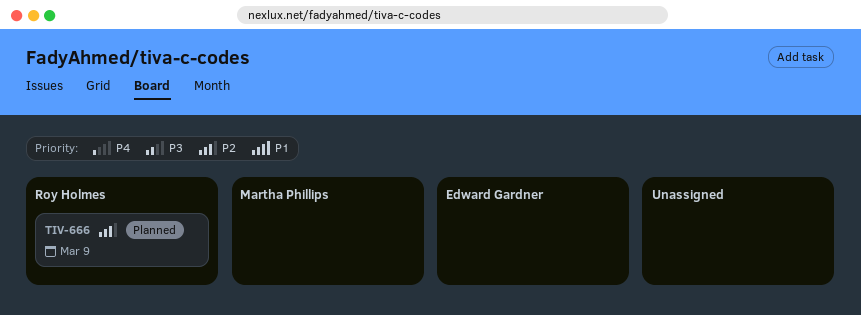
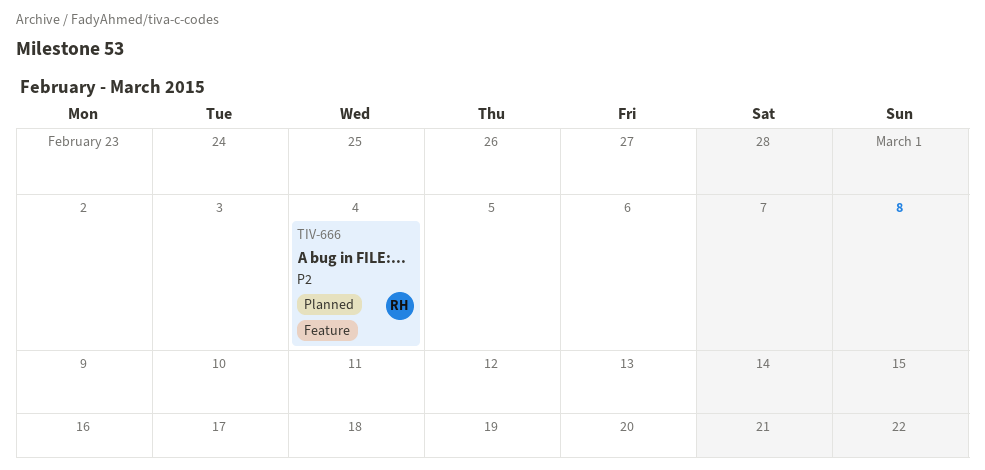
TIV-666, due: Mar 9 -> Mar 4

